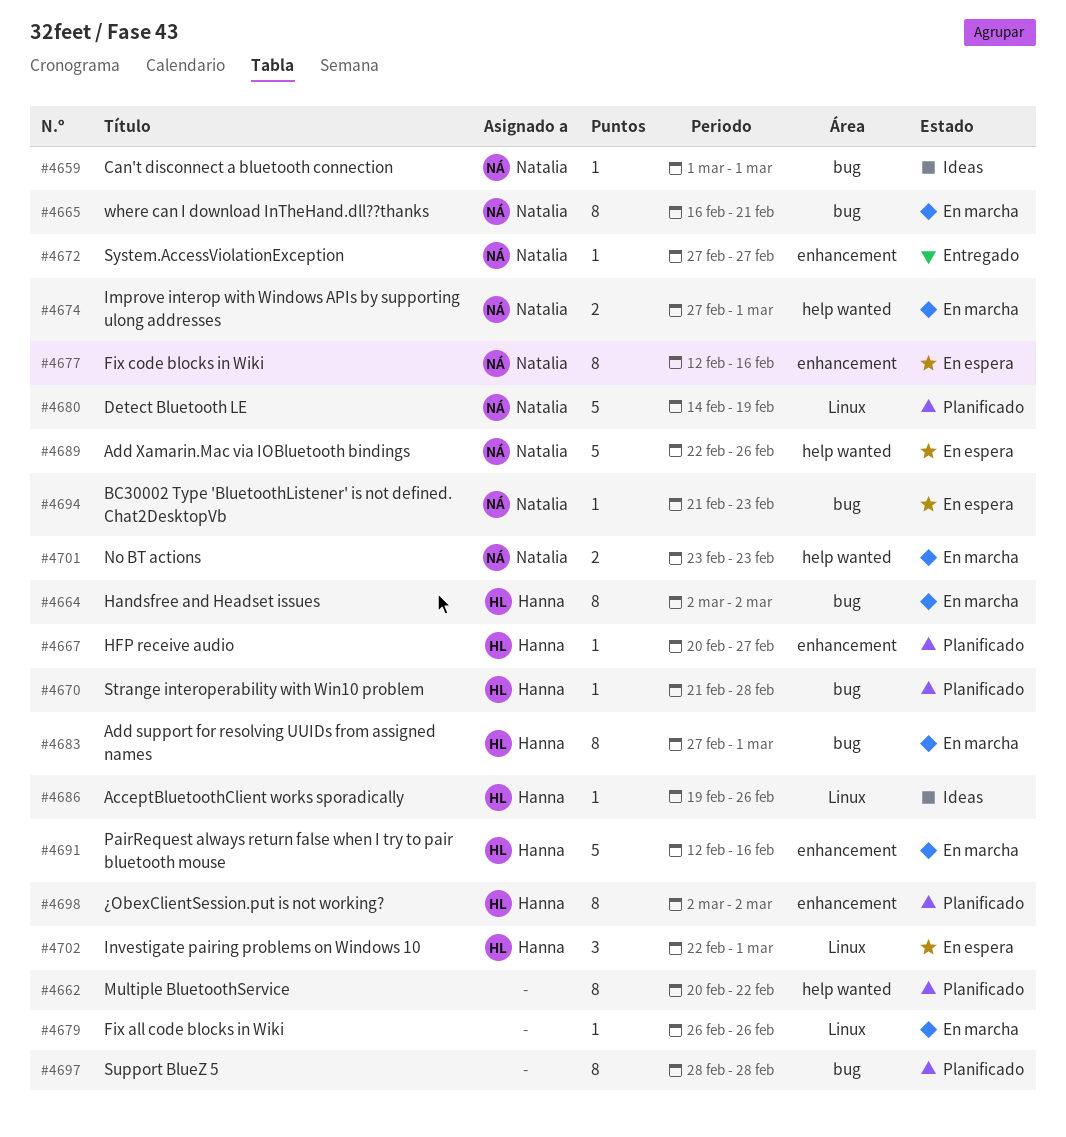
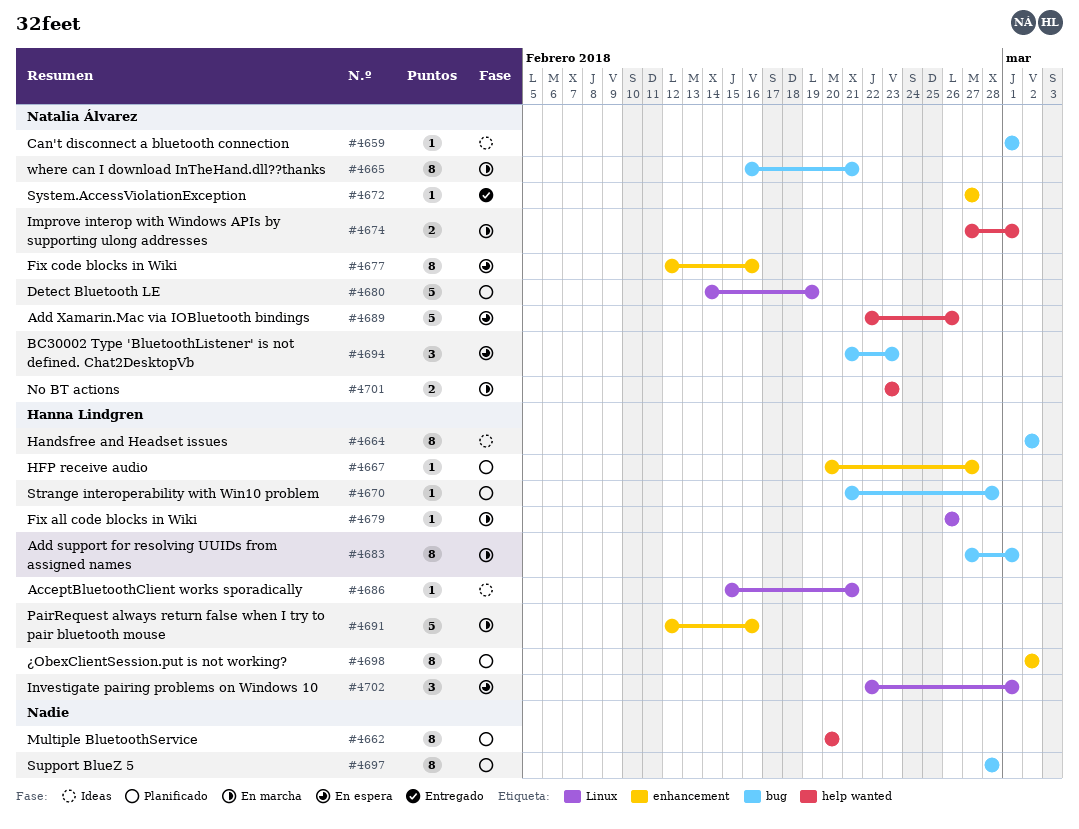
#4662, due: Feb 22 -> Feb 20
#4664, status: En marcha -> Ideas
#4679, owner: none -> Hanna Lindgren
#4686, start: Feb 19 -> Feb 15
#4686, due: Feb 26 -> Feb 21
#4694, estimate: 1 -> 3

